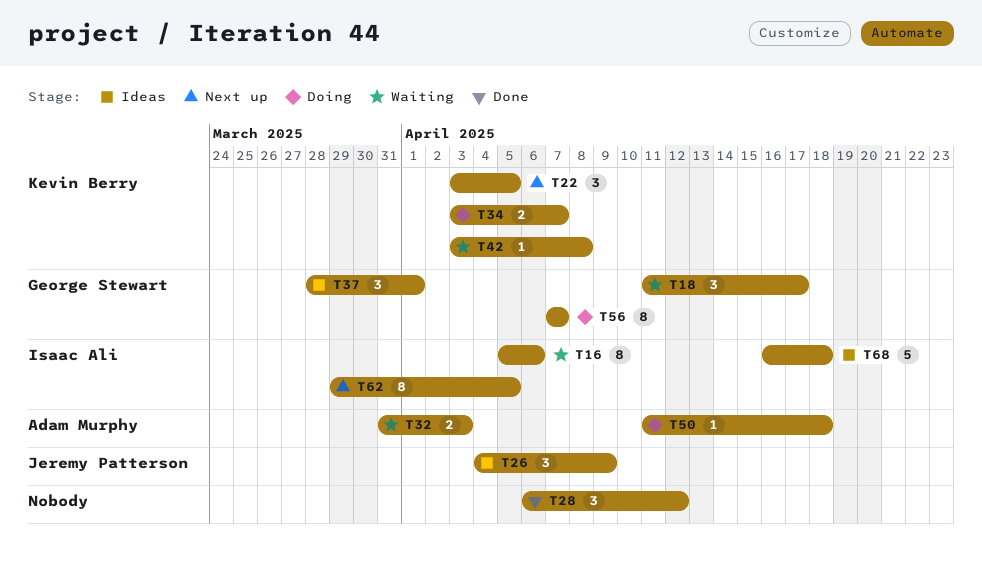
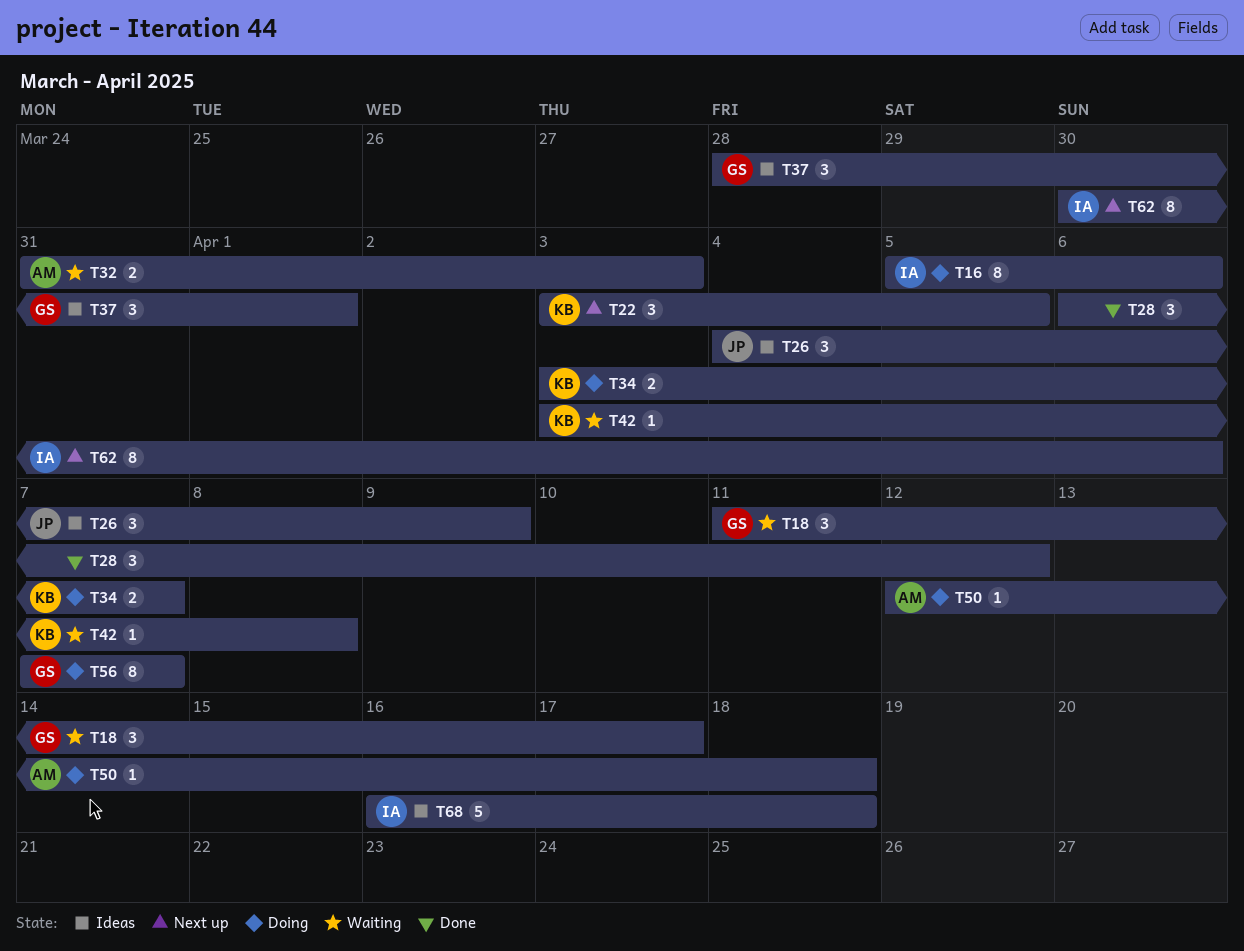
T16, status: Waiting -> Doing
T50, start: Apr 11 -> Apr 12
T62, start: Mar 29 -> Mar 30
T62, due: Apr 5 -> Apr 6

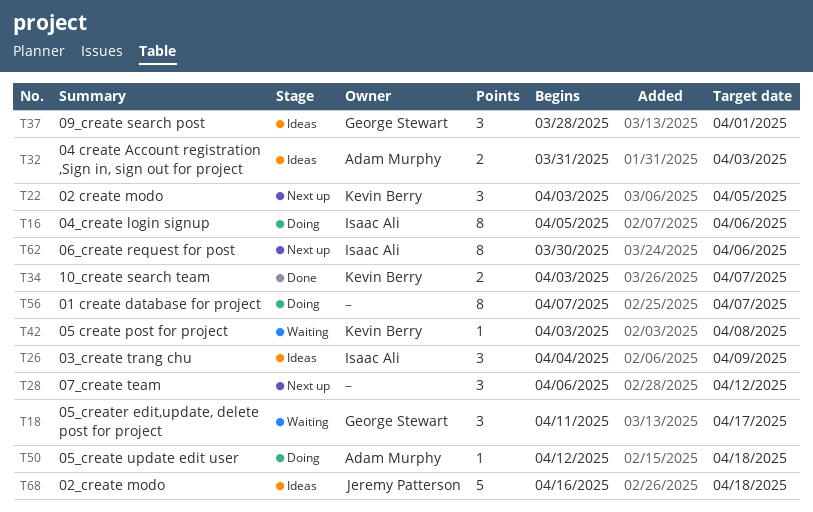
T26, owner: Jeremy Patterson -> Isaac Ali
T28, status: Done -> Next up
T32, status: Waiting -> Ideas
T34, status: Doing -> Done
T56, owner: George Stewart -> none
T68, owner: Isaac Ali -> Jeremy Patterson

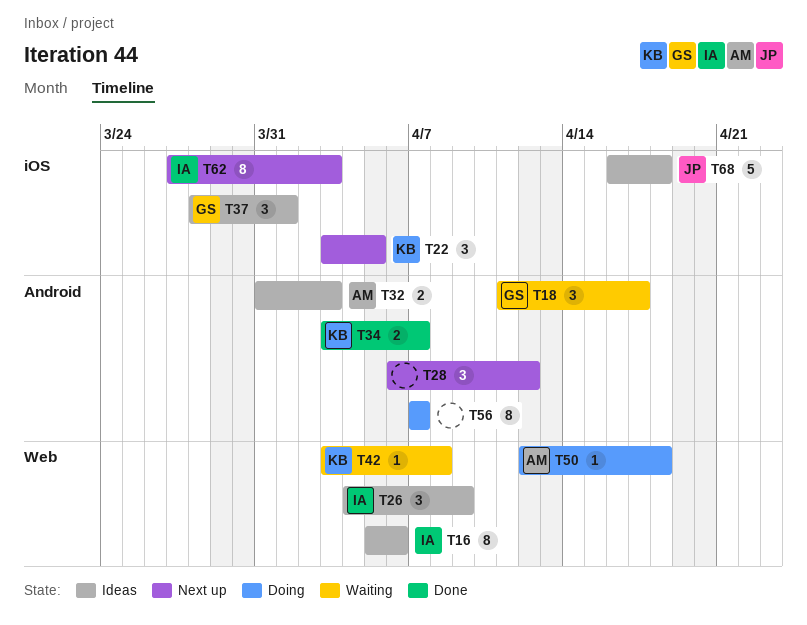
T16, status: Doing -> Ideas
T62, start: Mar 30 -> Mar 27
T62, due: Apr 6 -> Apr 3

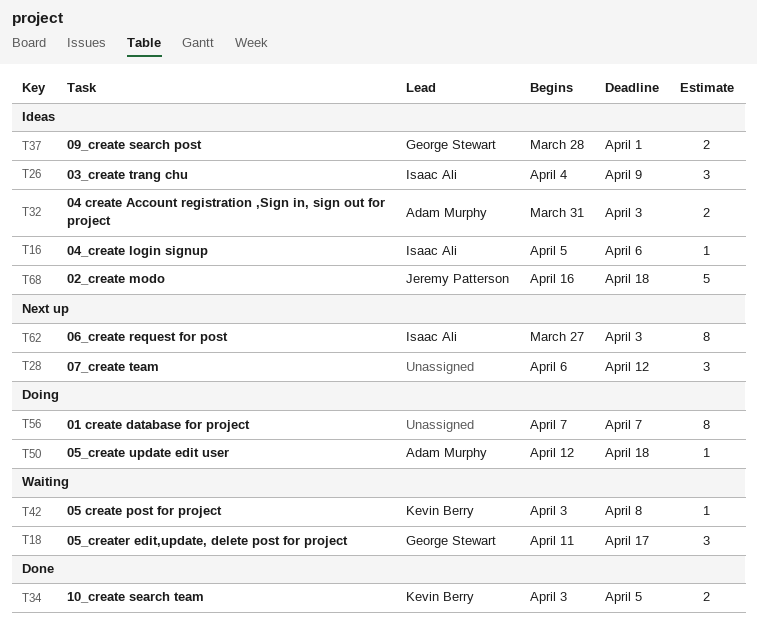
T16, estimate: 8 -> 1
T22: present -> none
T34, due: Apr 7 -> Apr 5
T37, estimate: 3 -> 2

